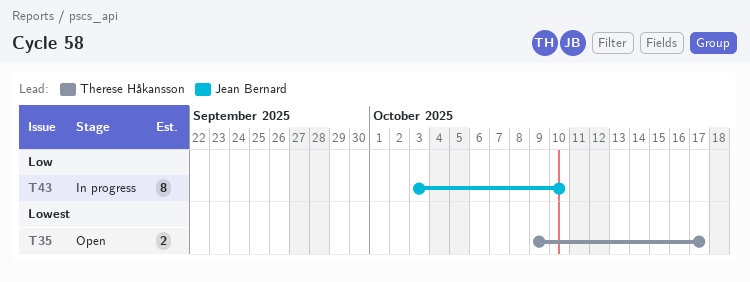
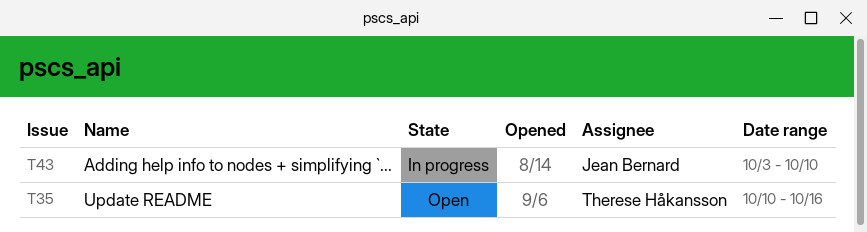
T35, start: Oct 9 -> Oct 10
T35, due: Oct 17 -> Oct 16

